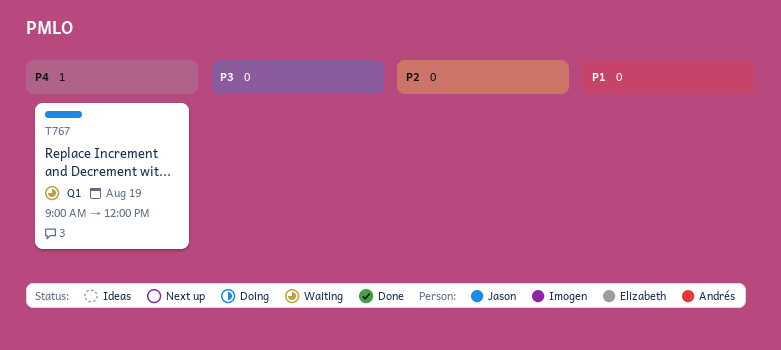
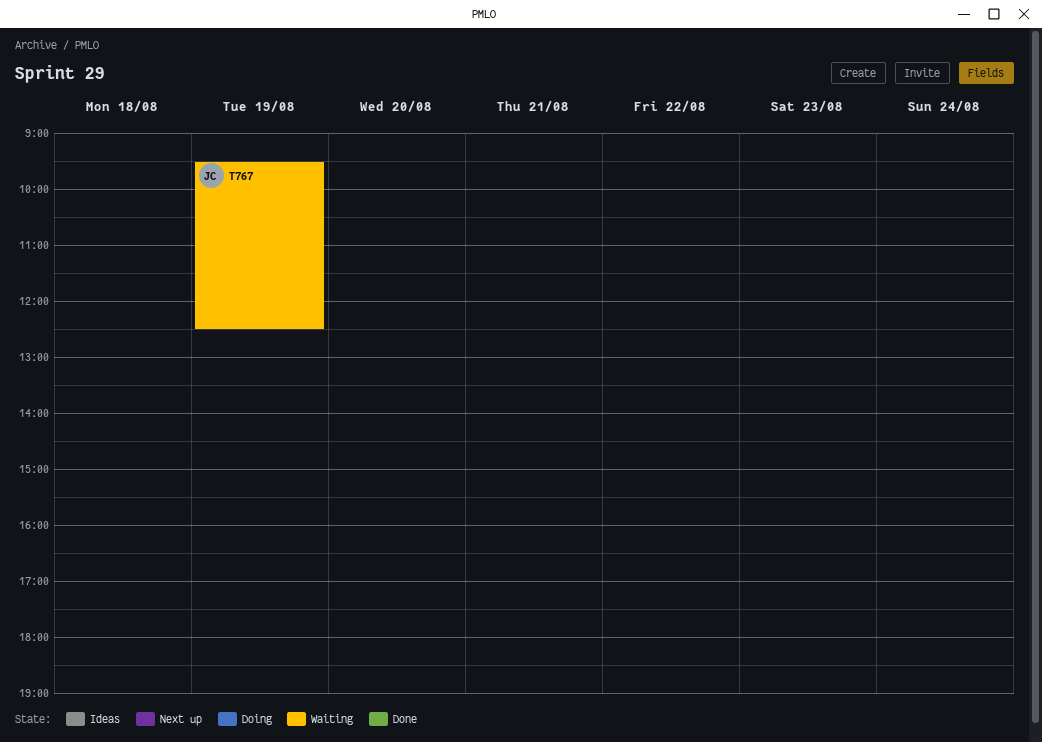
T767, begins: 09:00 -> 09:30
T767, ends: 12:00 -> 12:30

